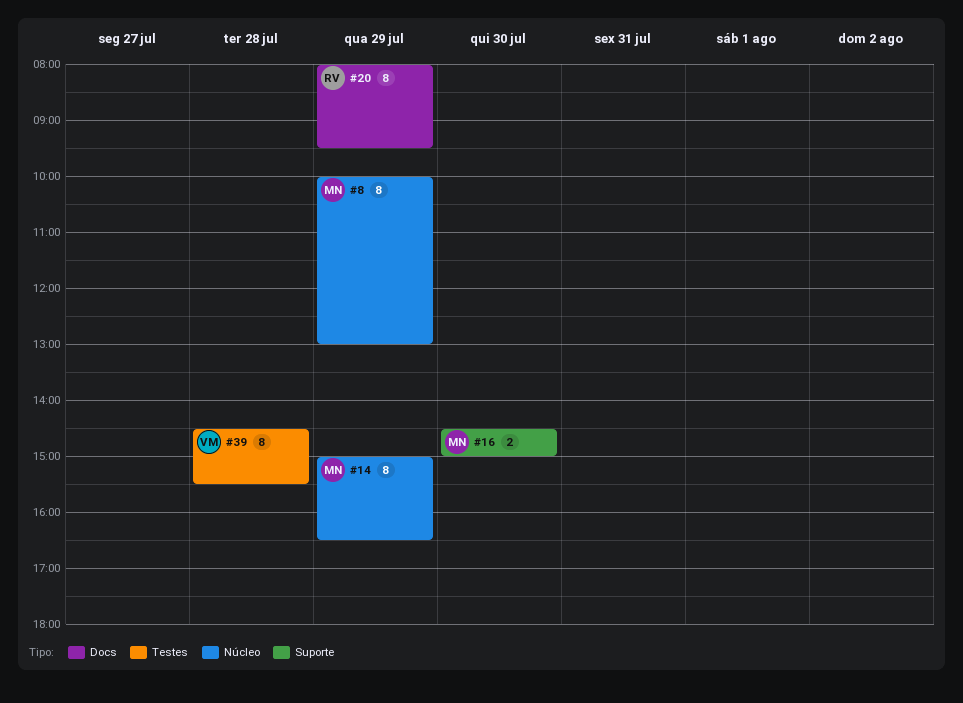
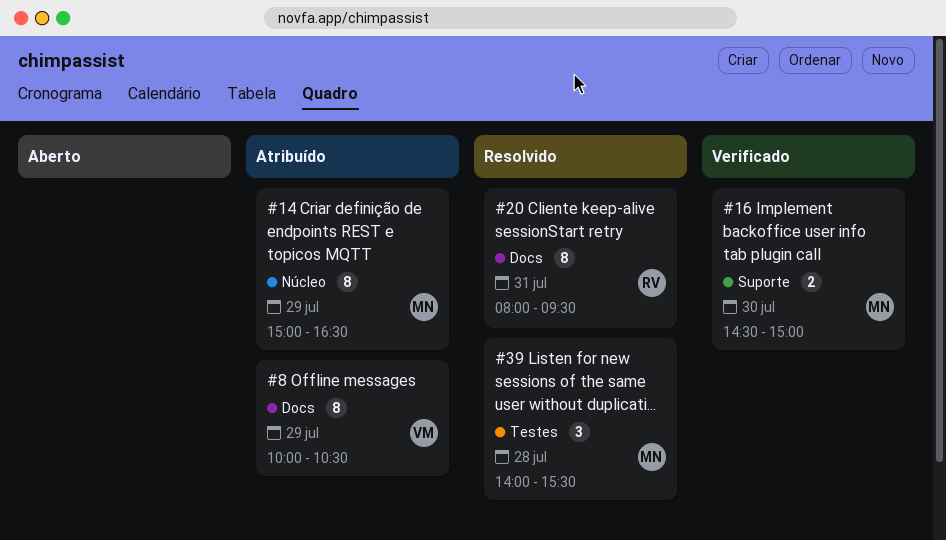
#8, owner: MN -> VM
#8, label: Núcleo -> Docs
#8, ends: 13:00 -> 10:30
#20, day: Jul 29 -> Jul 31
#39, owner: VM -> MN
#39, estimate: 8 -> 3
#39, begins: 14:30 -> 14:00

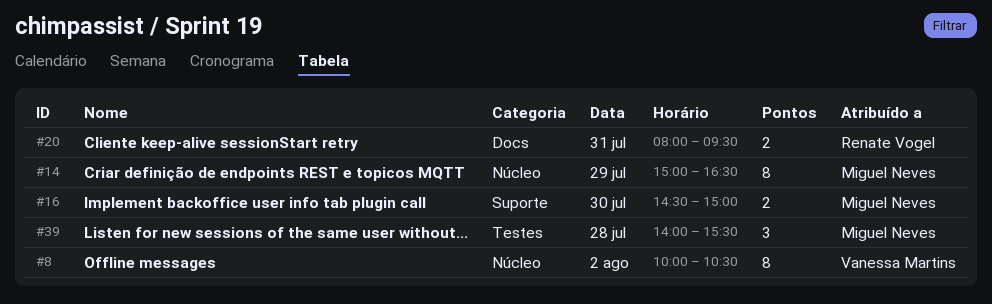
#8, label: Docs -> Núcleo
#8, day: Jul 29 -> Aug 2
#20, estimate: 8 -> 2

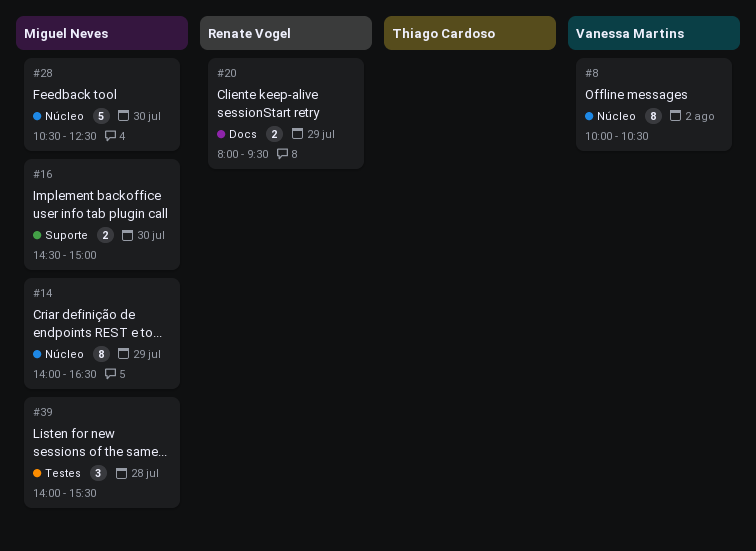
#14, begins: 15:00 -> 14:00
#20, day: Jul 31 -> Jul 29
#28: none -> present

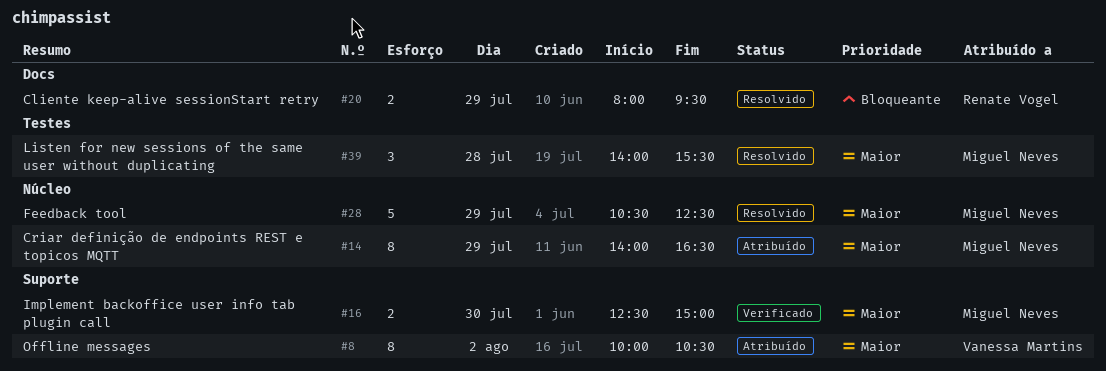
#8, label: Núcleo -> Suporte
#16, begins: 14:30 -> 12:30
#28, day: Jul 30 -> Jul 29

